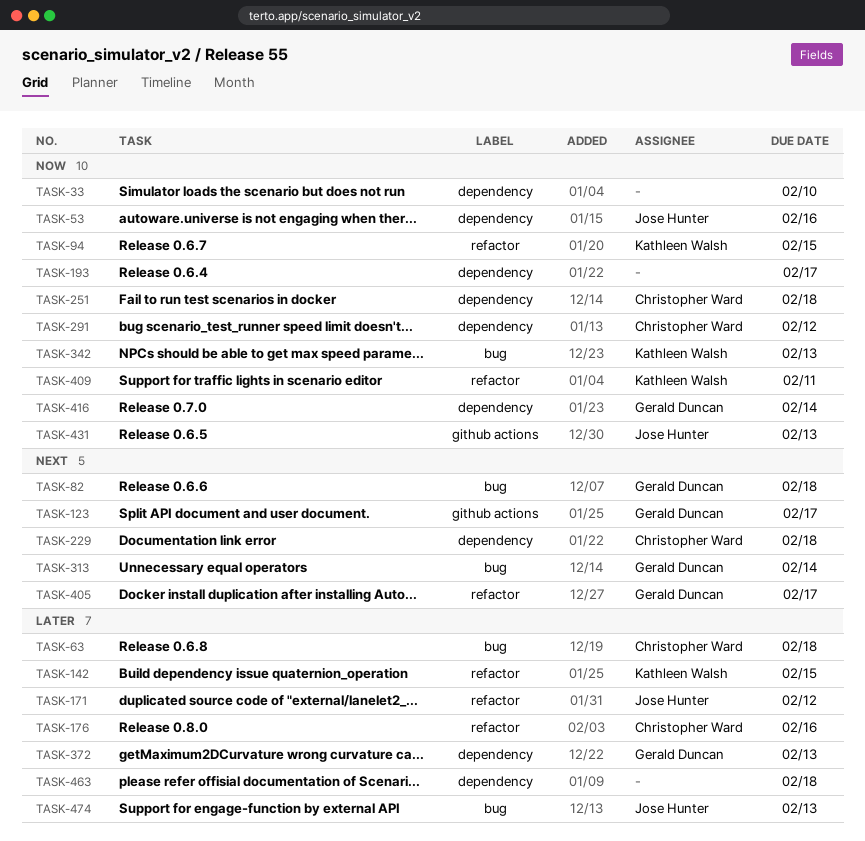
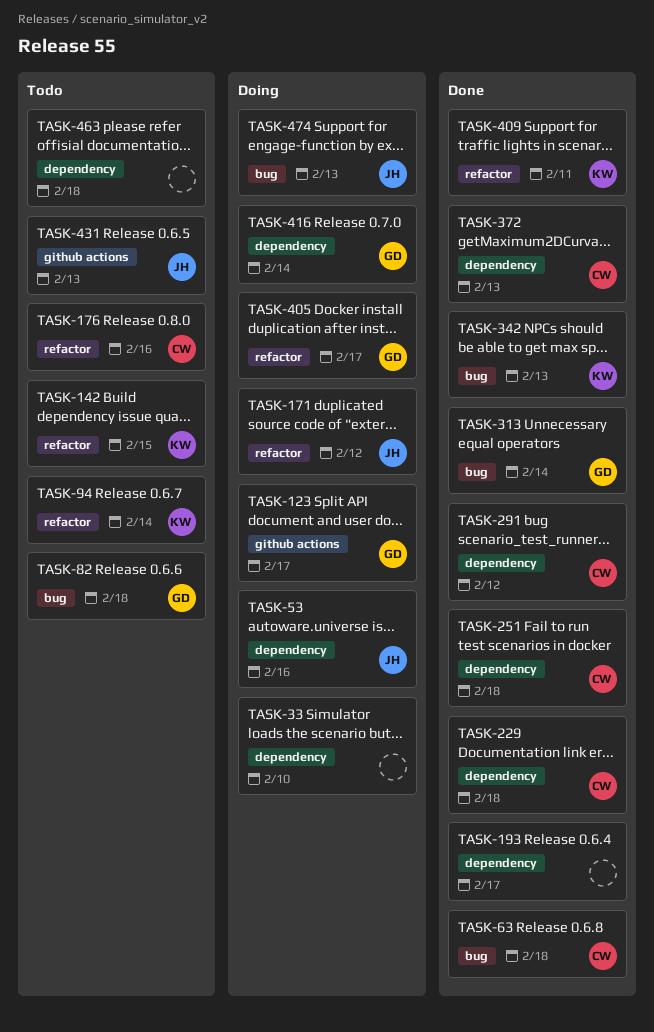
TASK-94, due: Feb 15 -> Feb 14
TASK-372, owner: Gerald Duncan -> Christopher Ward

